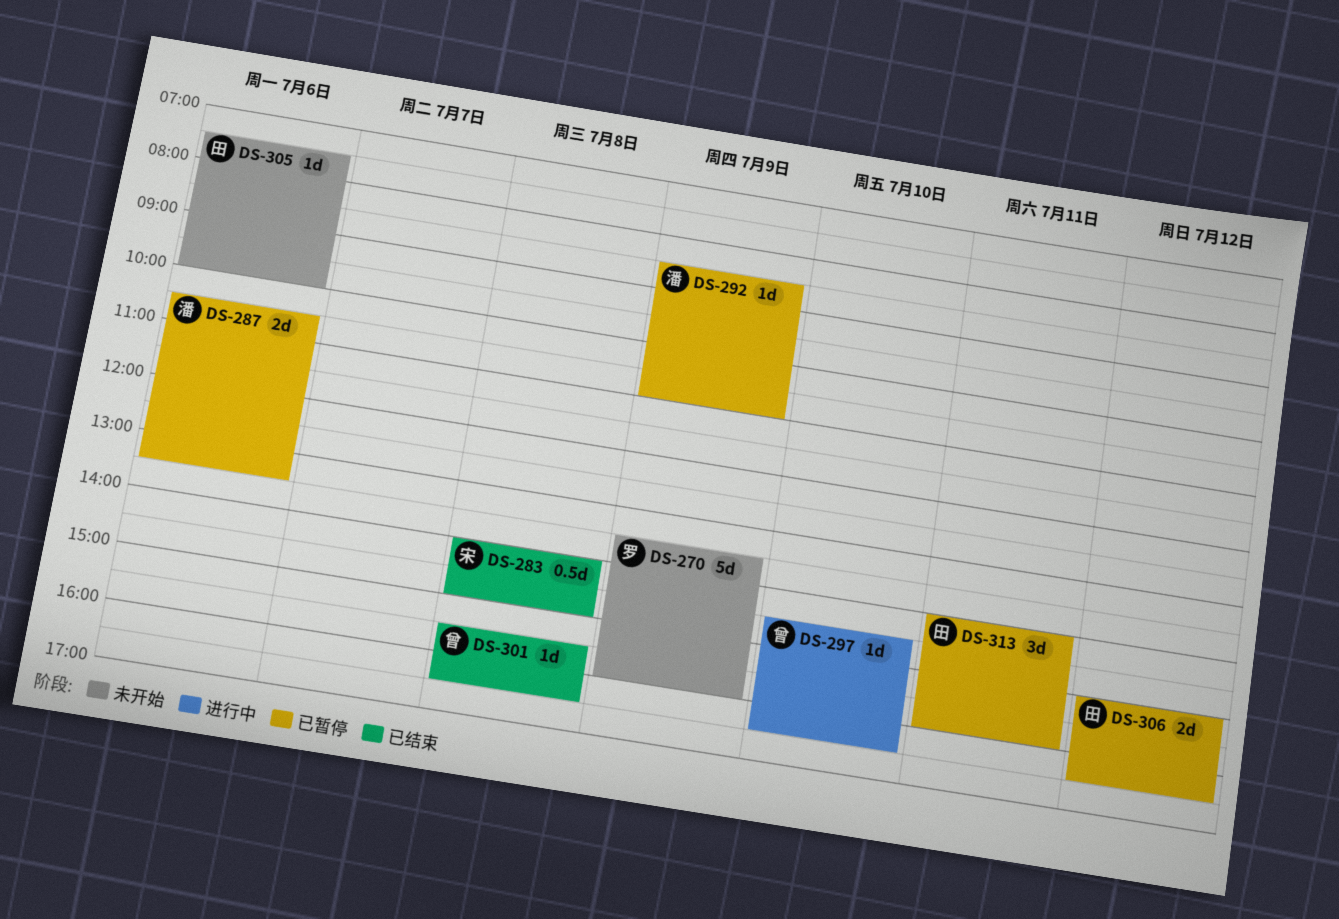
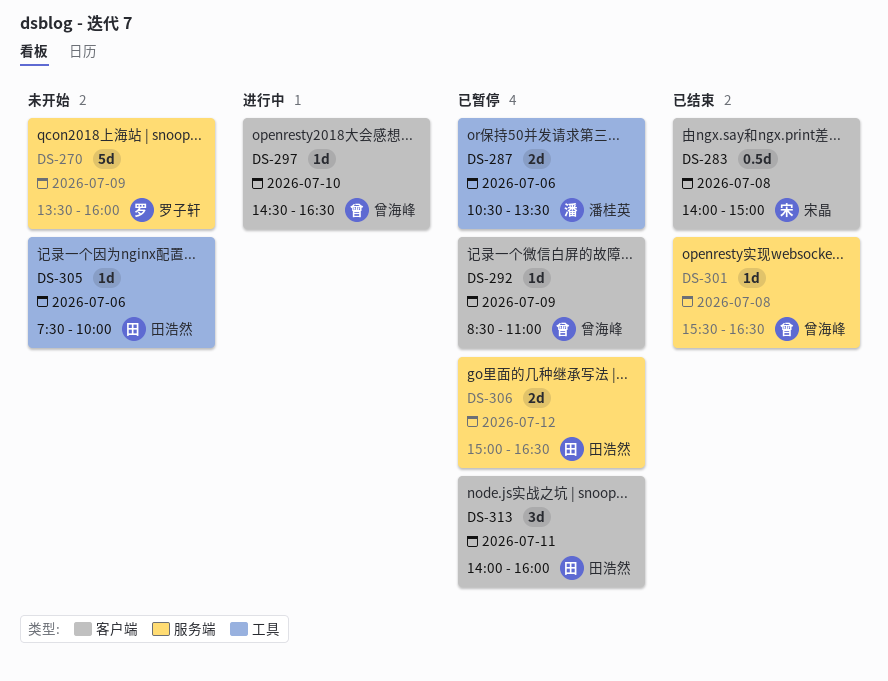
DS-292, owner: 潘桂英 -> 曾海峰

